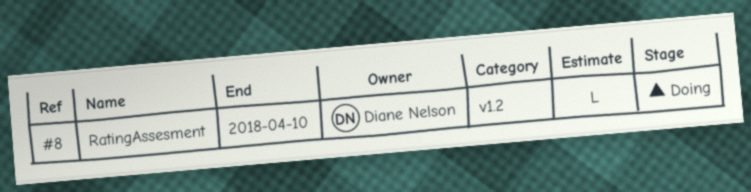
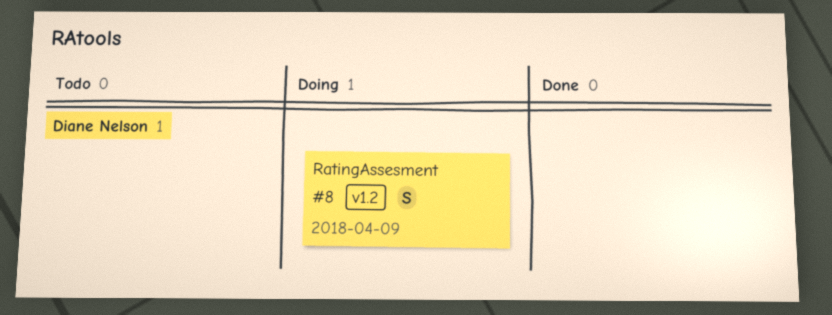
#8, estimate: L -> S
#8, due: Apr 10 -> Apr 9

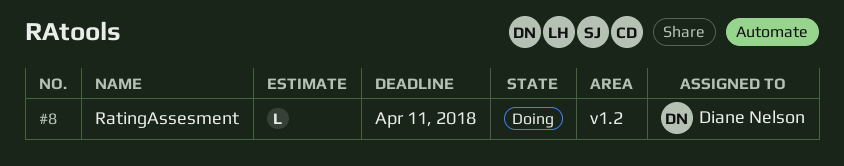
#8, estimate: S -> L
#8, due: Apr 9 -> Apr 11

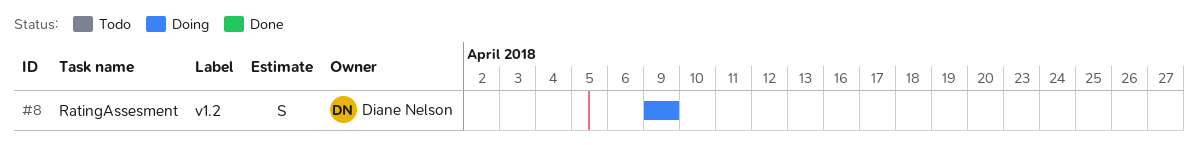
#8, estimate: L -> S
#8, due: Apr 11 -> Apr 9

